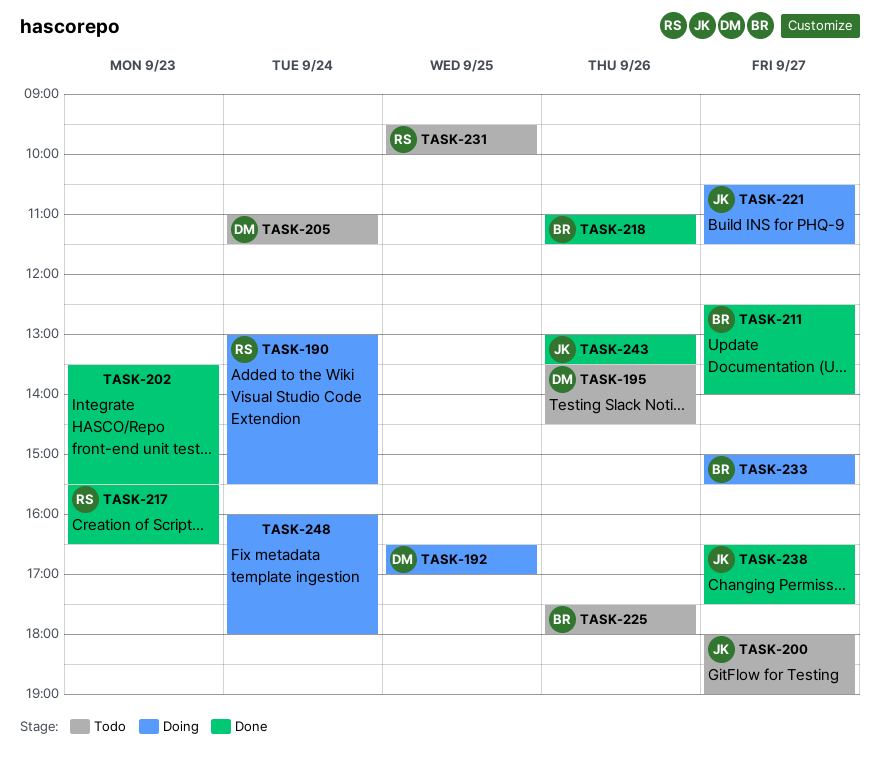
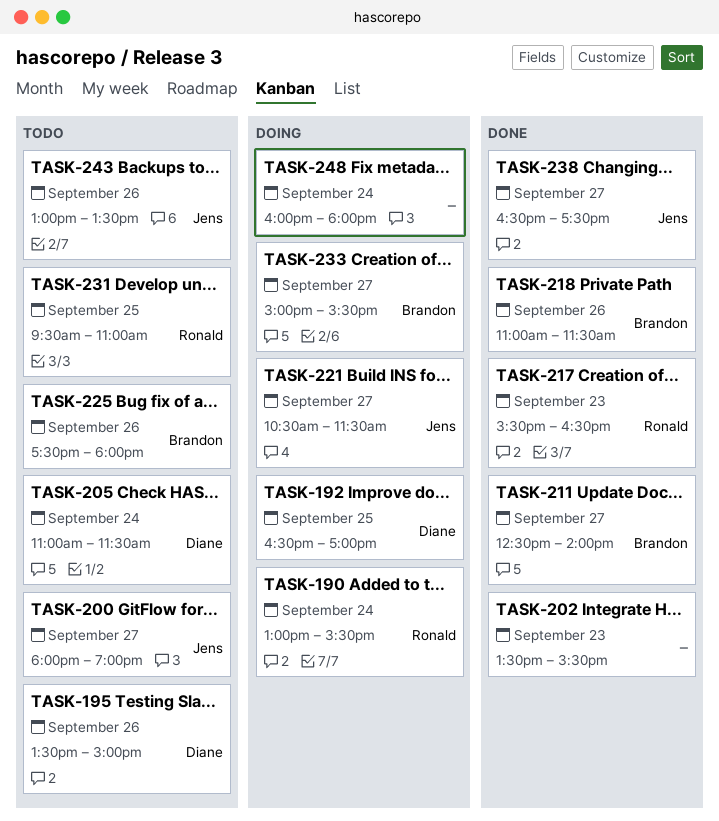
TASK-195, ends: 14:30 -> 15:00
TASK-231, ends: 10:00 -> 11:00
TASK-243, status: Done -> Todo

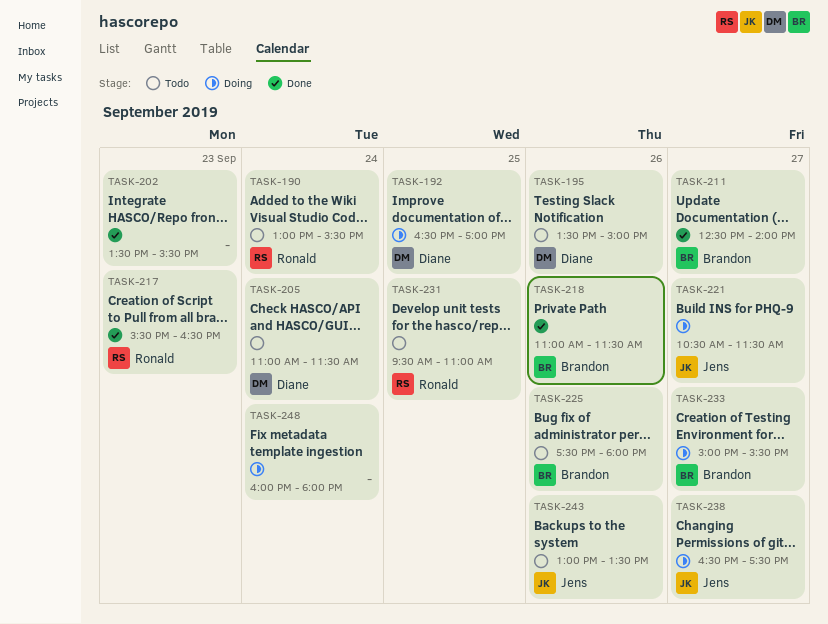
TASK-190, status: Doing -> Todo
TASK-200: present -> none
TASK-238, status: Done -> Doing

